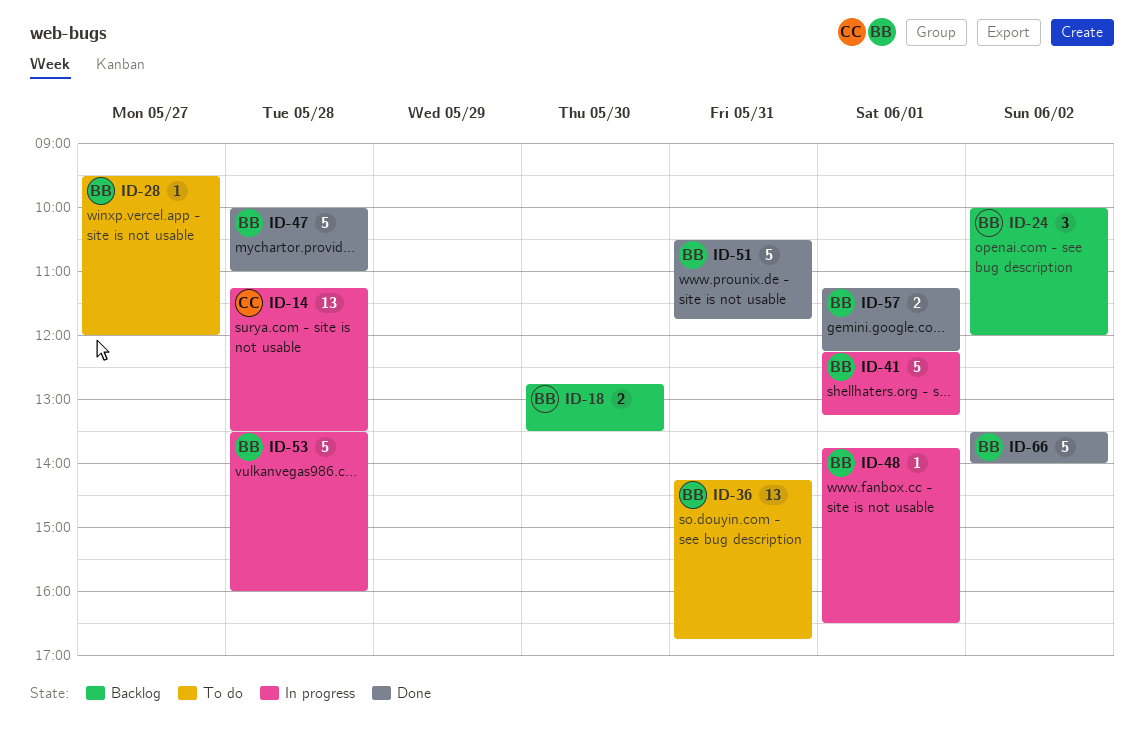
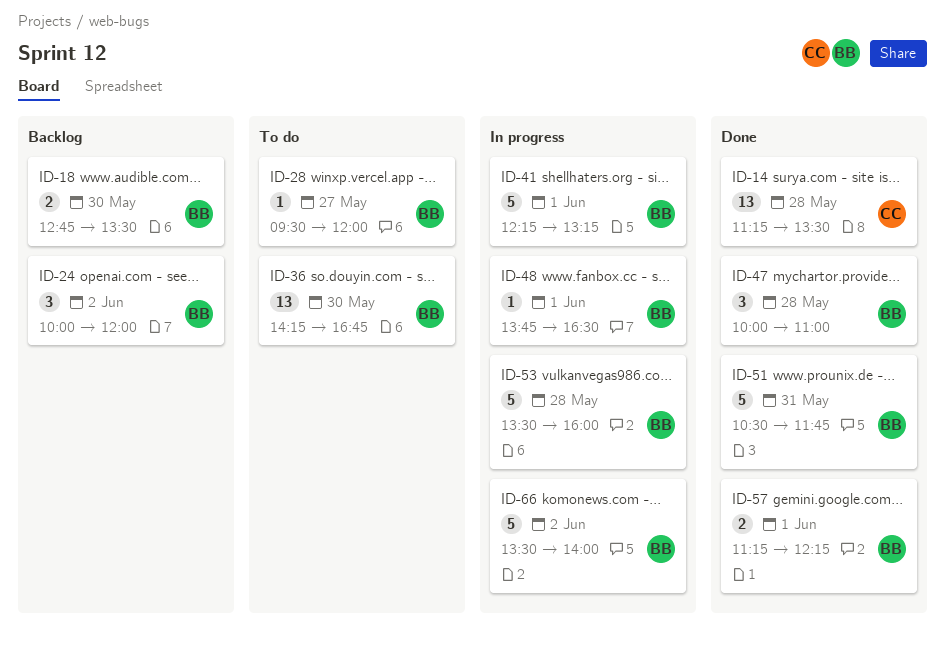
ID-14, status: In progress -> Done
ID-36, day: May 31 -> May 30
ID-47, estimate: 5 -> 3
ID-66, status: Done -> In progress

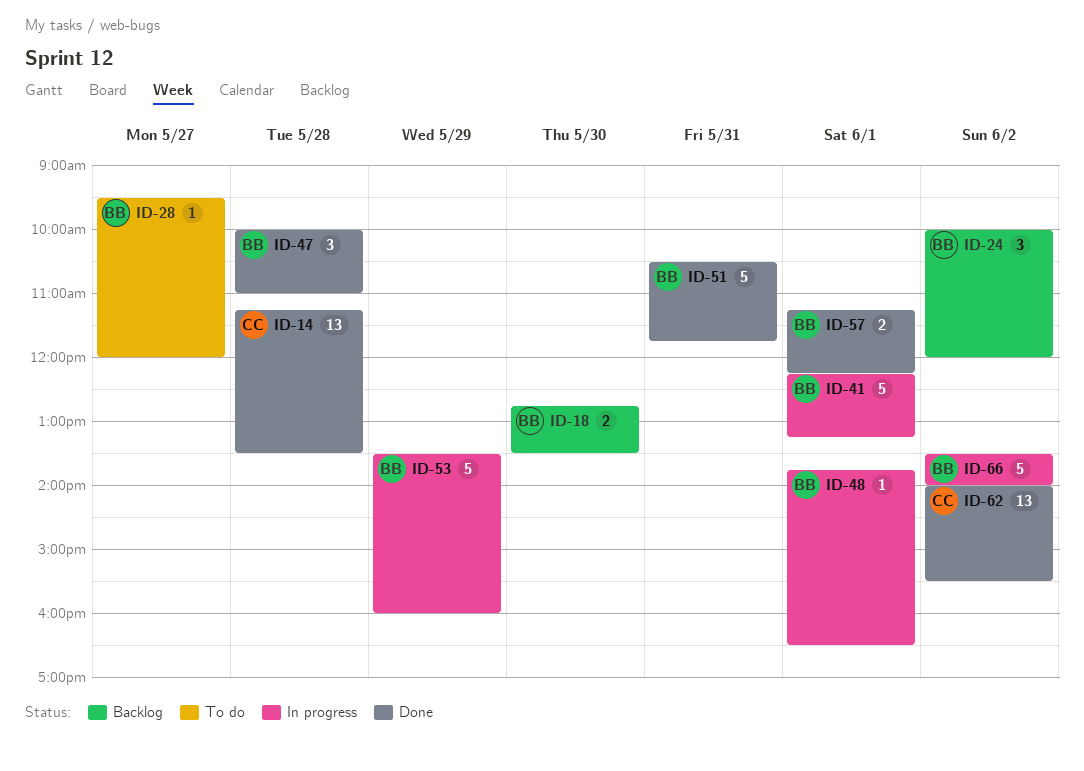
ID-36: present -> none
ID-53, day: May 28 -> May 29
ID-62: none -> present

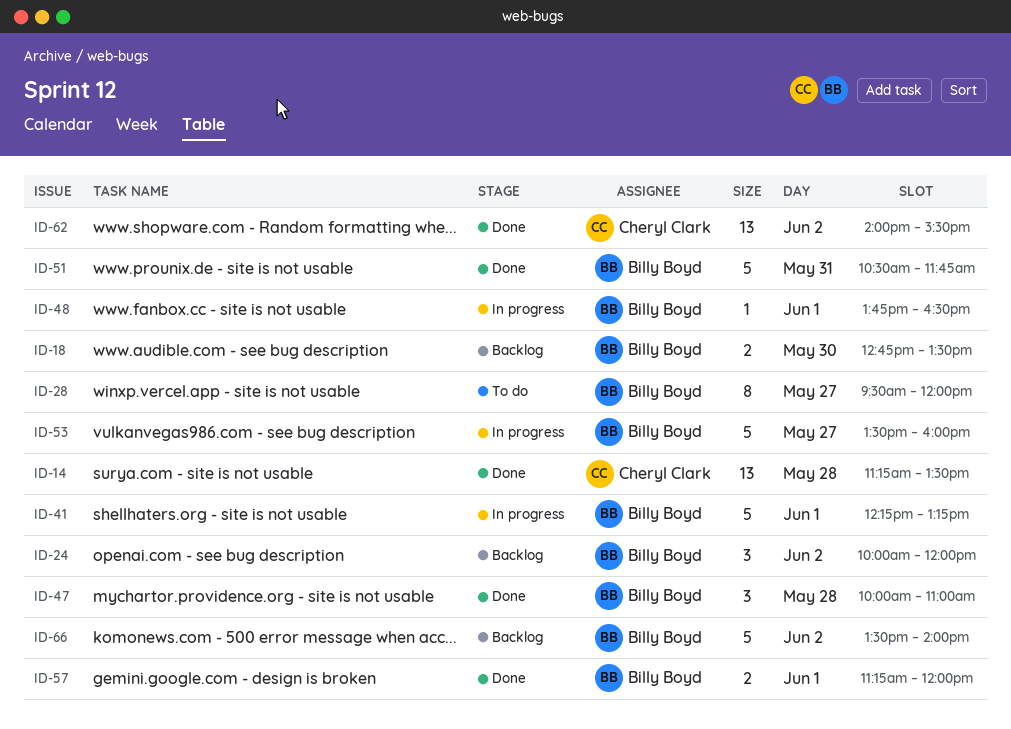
ID-28, estimate: 1 -> 8
ID-53, day: May 29 -> May 27
ID-57, ends: 12:15 -> 12:00
ID-66, status: In progress -> Backlog

